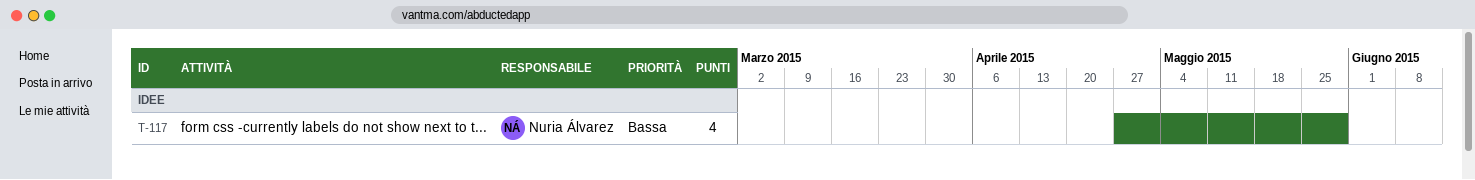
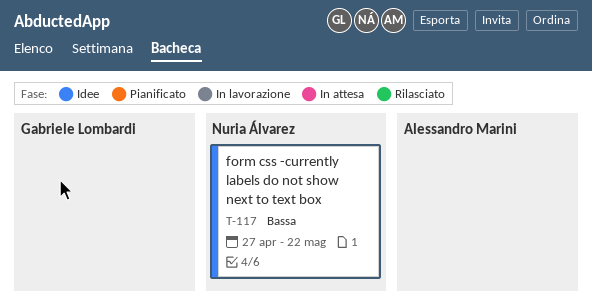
T-117, due: May 29 -> May 22

